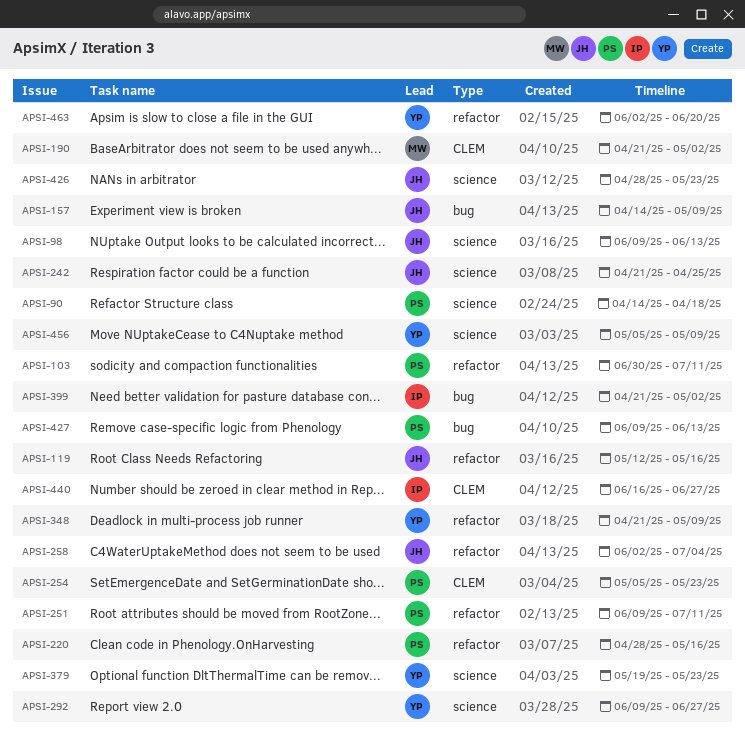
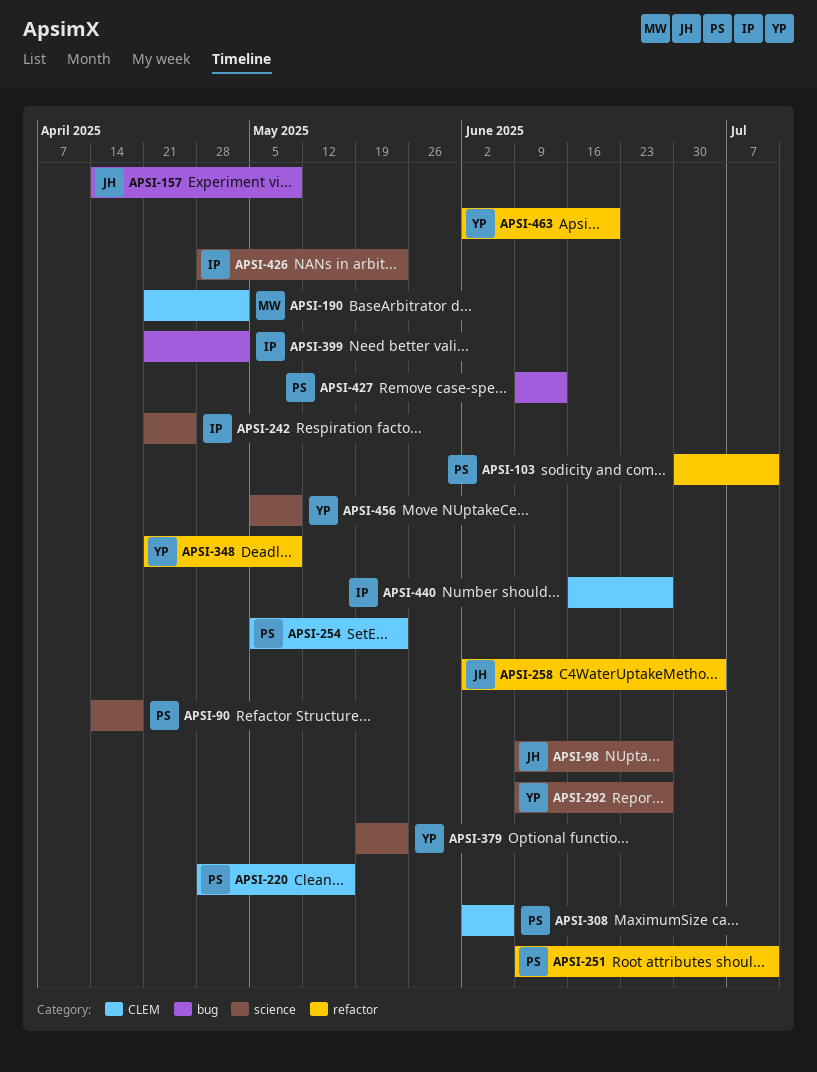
APSI-98, due: Jun 13 -> Jun 27
APSI-119: present -> none
APSI-220, label: refactor -> CLEM
APSI-242, owner: JH -> IP
APSI-308: none -> present
APSI-426, owner: JH -> IP

